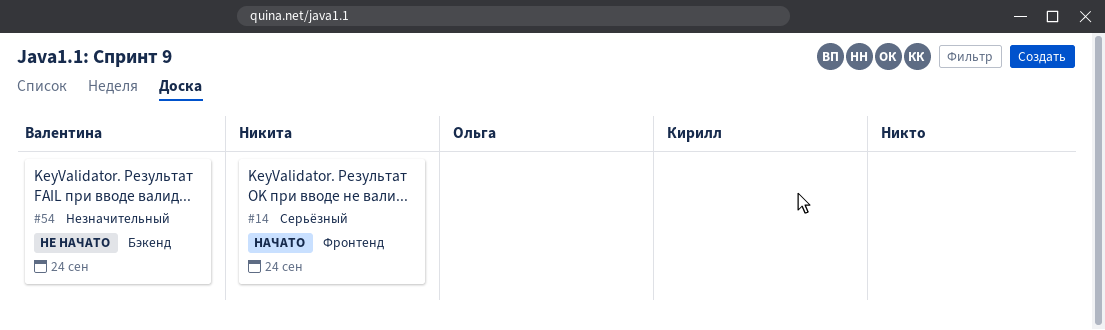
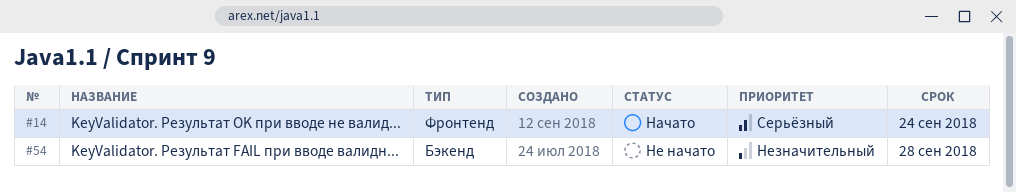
#54, due: Sep 24 -> Sep 28

